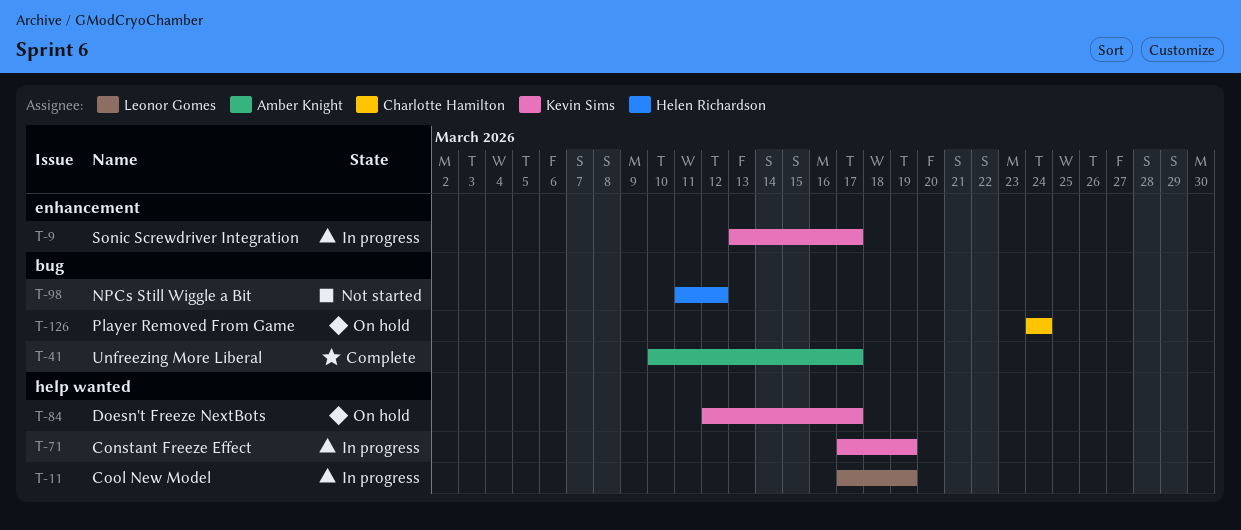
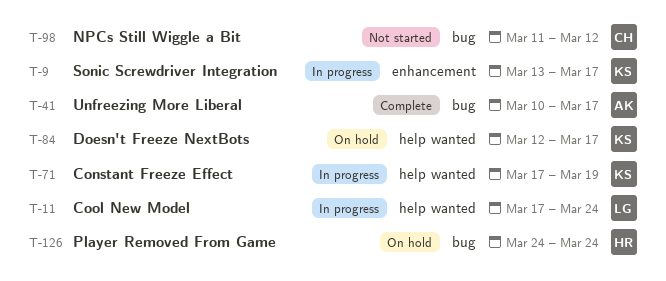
T-11, due: Mar 19 -> Mar 24
T-98, owner: Helen Richardson -> Charlotte Hamilton
T-126, owner: Charlotte Hamilton -> Helen Richardson

